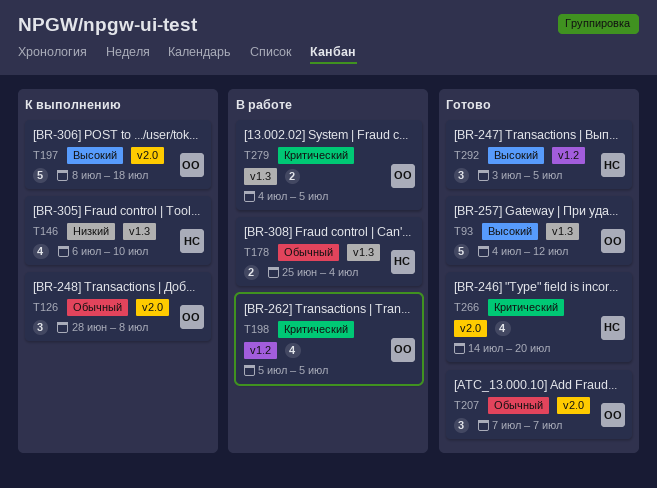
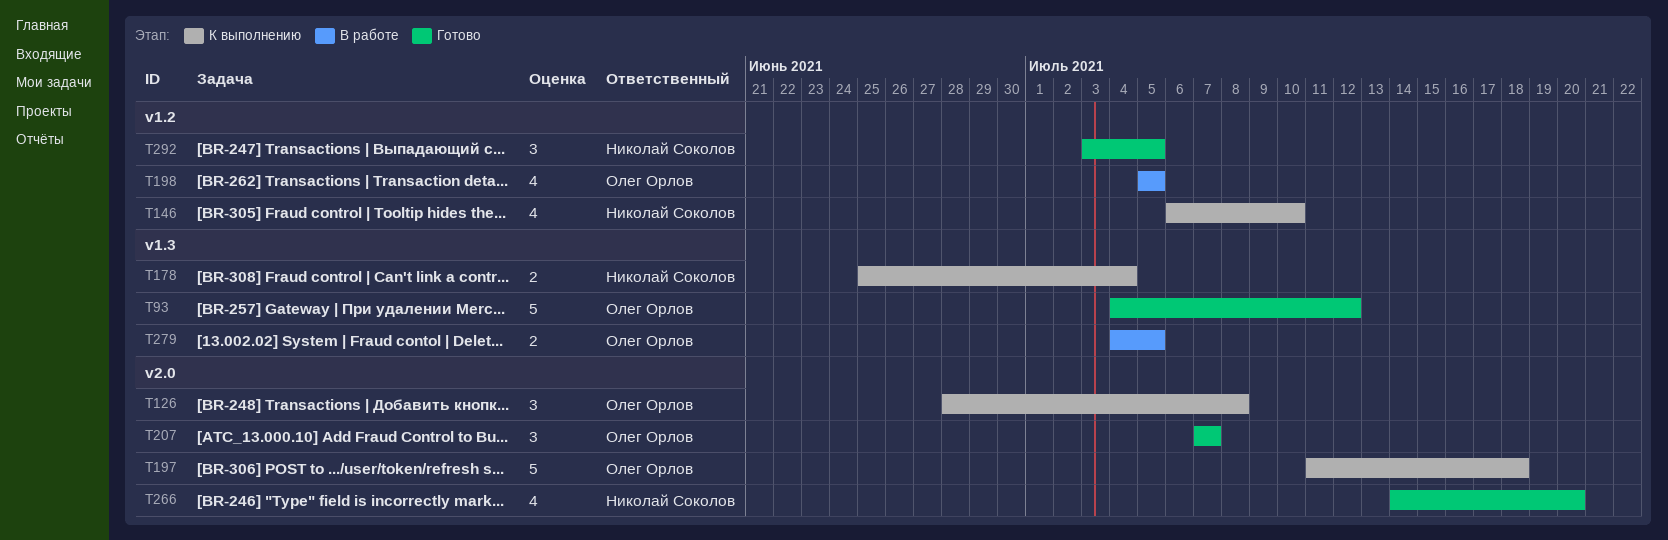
T146, label: v1.3 -> v1.2
T178, status: В работе -> К выполнению
T197, start: Jul 8 -> Jul 11

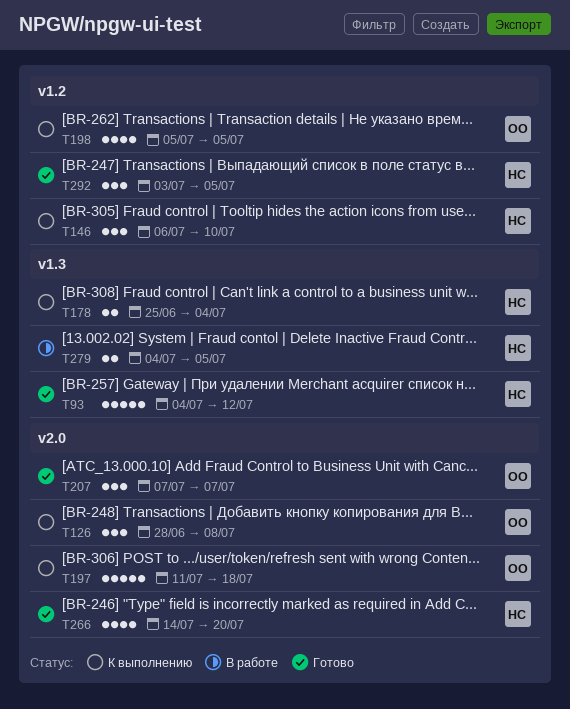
T93, owner: Олег Орлов -> Николай Соколов
T146, estimate: 4 -> 3
T198, status: В работе -> К выполнению
T279, owner: Олег Орлов -> Николай Соколов

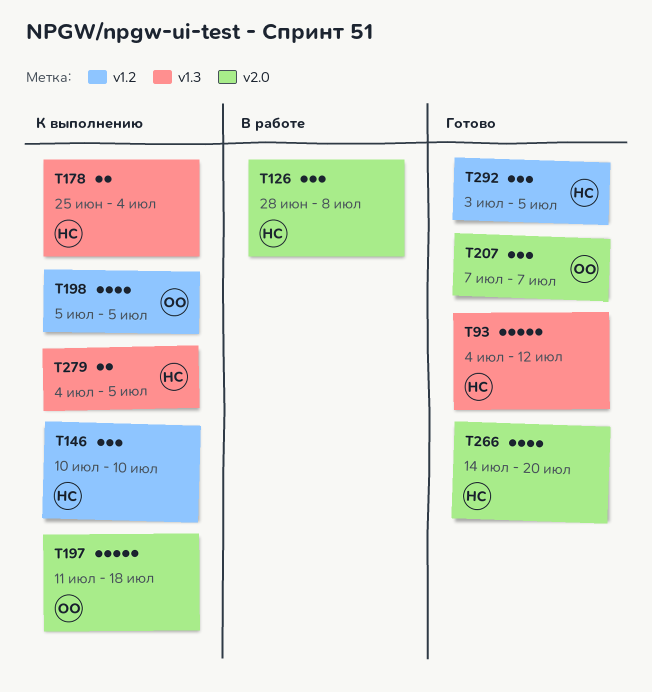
T126, status: К выполнению -> В работе
T126, owner: ОО -> НС
T146, start: Jul 6 -> Jul 10
T279, status: В работе -> К выполнению

